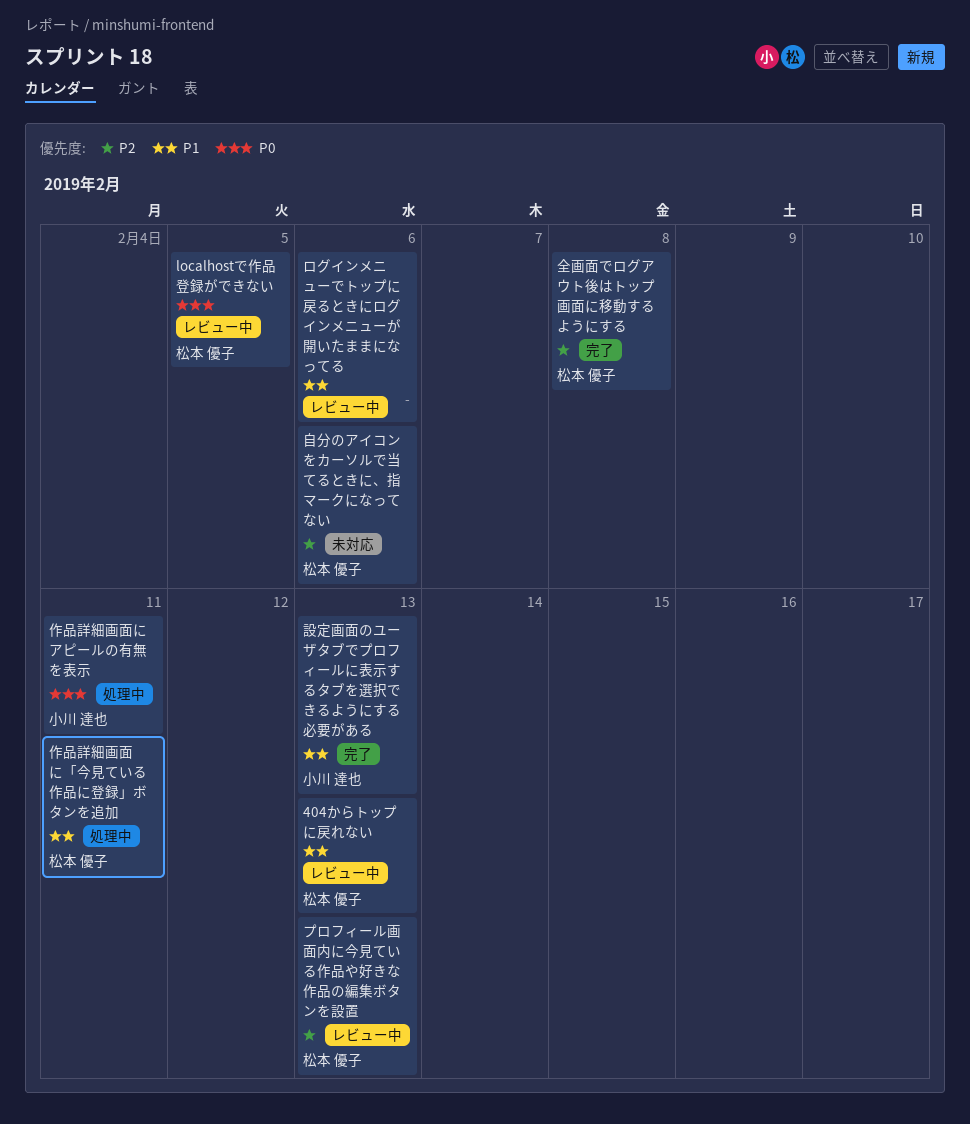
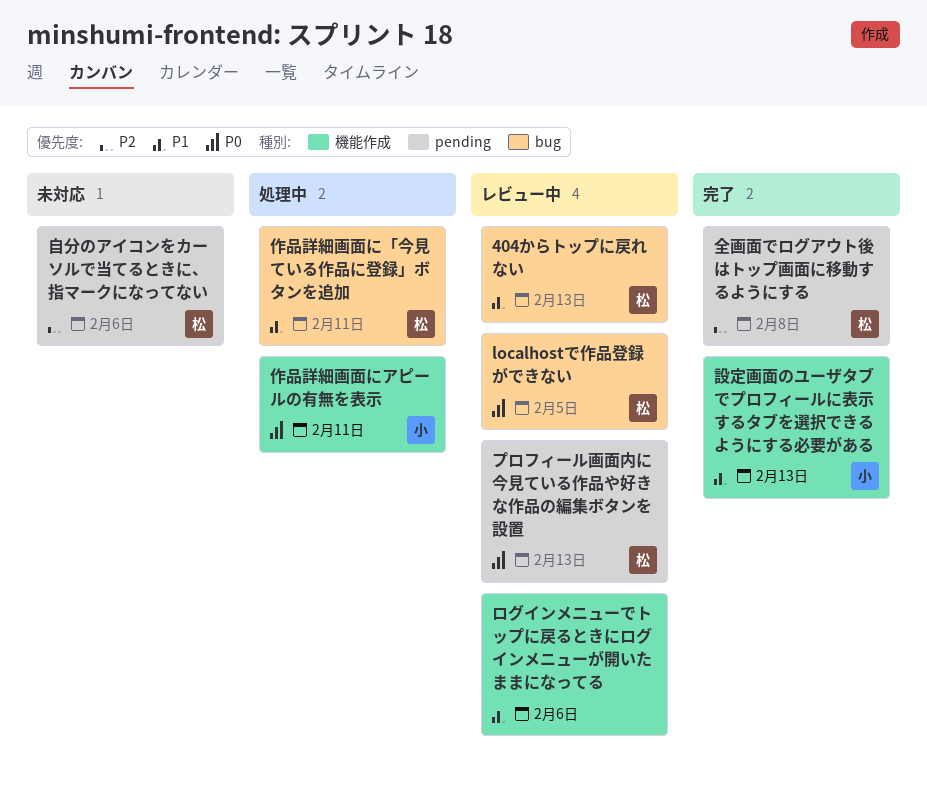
プロフィール画面内に今見ている作品や好きな作品の編集ボタンを設置, priority: P2 -> P0

